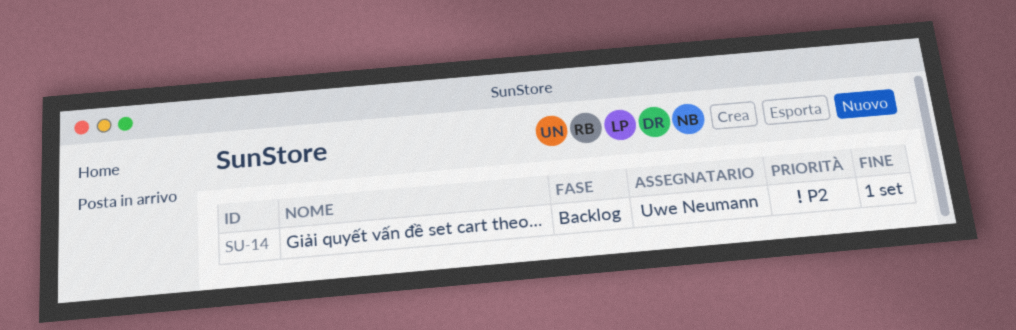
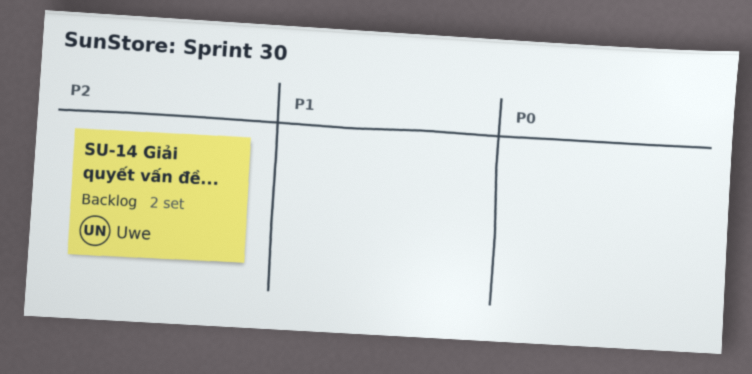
SU-14, due: Sep 1 -> Sep 2

